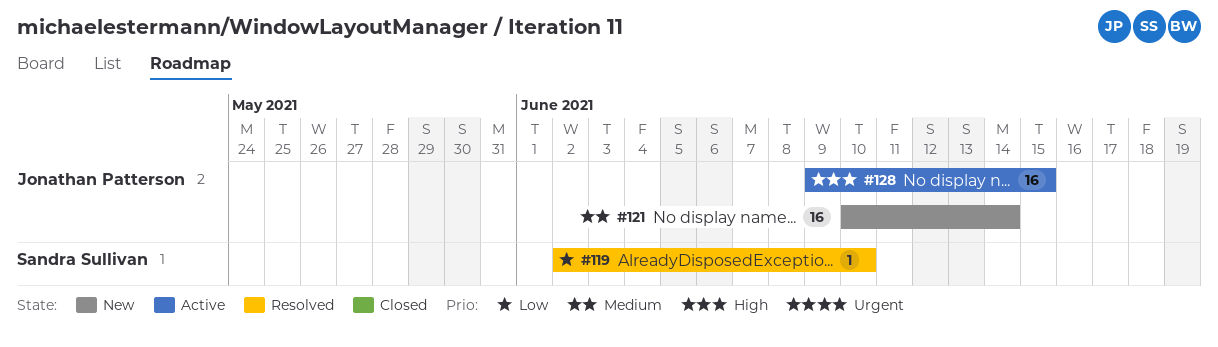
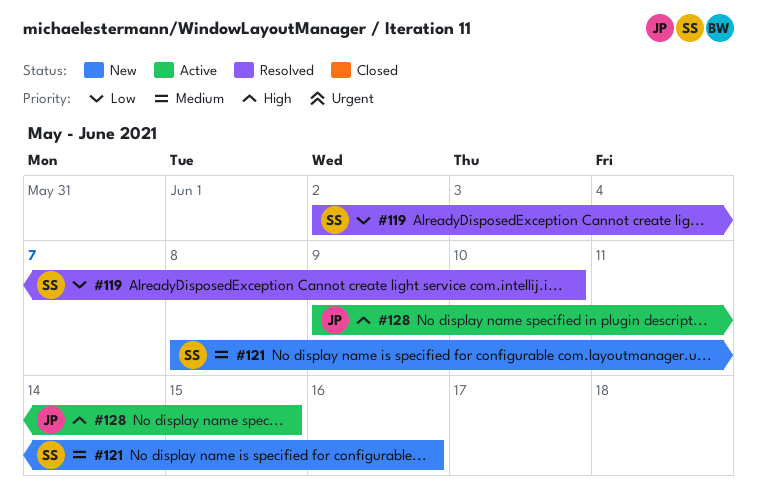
#121, owner: Jonathan Patterson -> Sandra Sullivan
#121, start: Jun 10 -> Jun 8
#121, due: Jun 14 -> Jun 16

